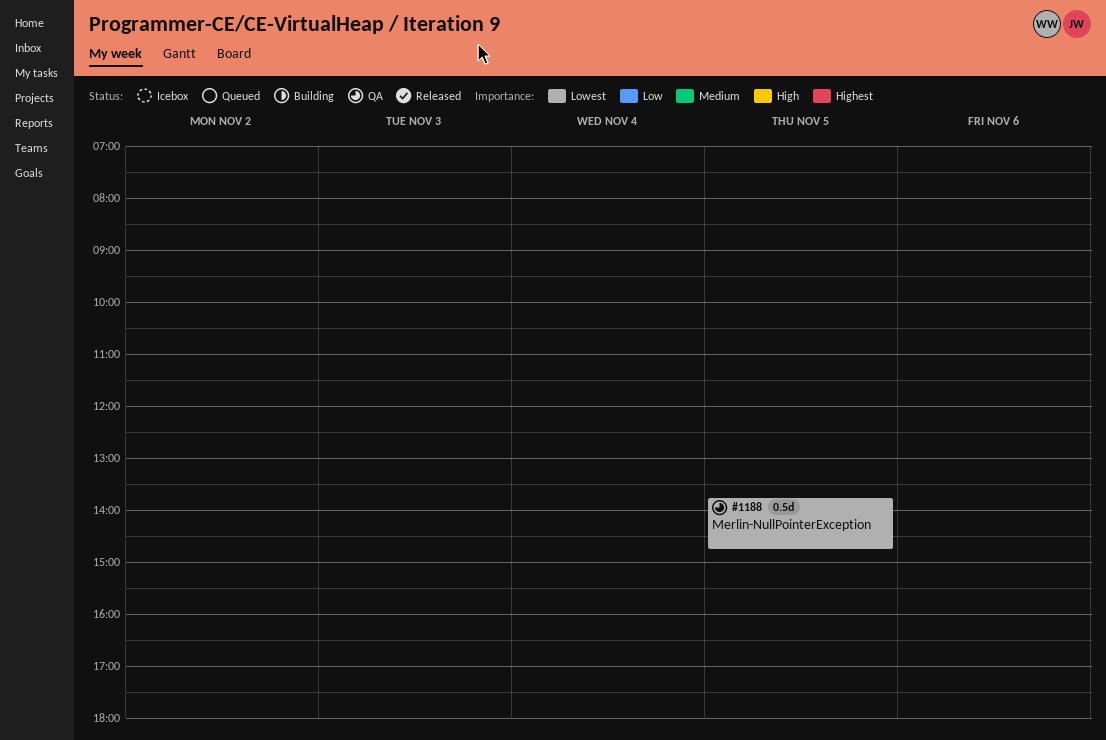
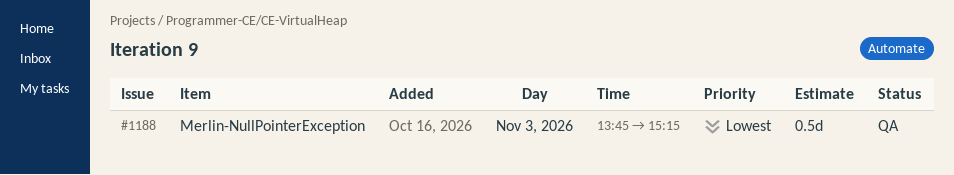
#1188, day: Nov 5 -> Nov 3
#1188, ends: 14:45 -> 15:15

